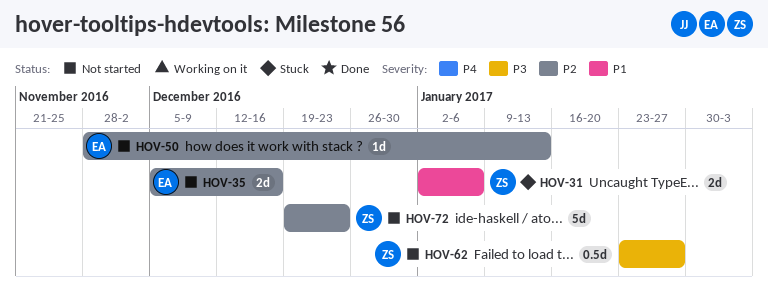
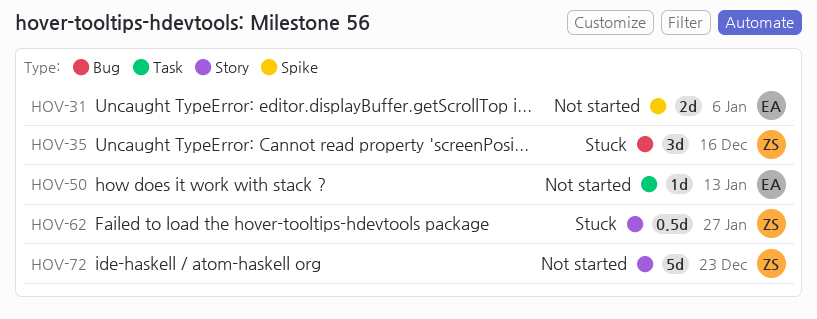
HOV-31, status: Stuck -> Not started
HOV-31, owner: ZS -> EA
HOV-35, status: Not started -> Stuck
HOV-35, owner: EA -> ZS
HOV-35, estimate: 2d -> 3d
HOV-62, status: Not started -> Stuck

